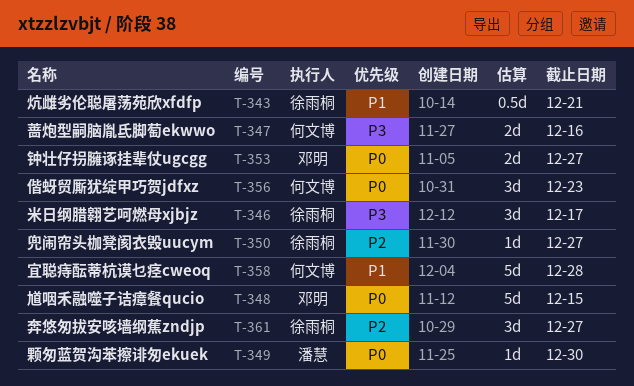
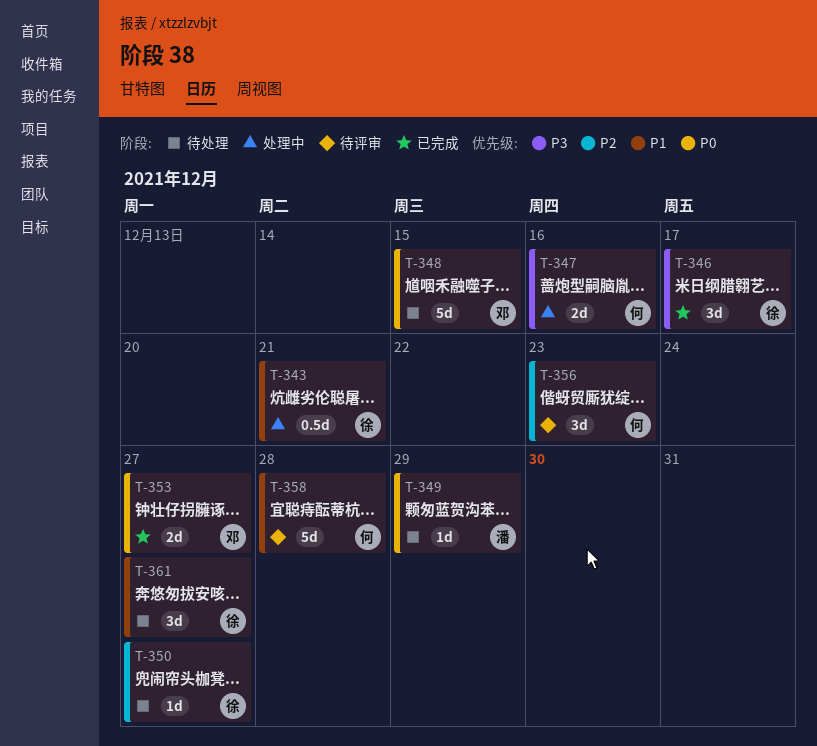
T-349, due: Dec 30 -> Dec 29
T-356, priority: P0 -> P2
T-361, priority: P2 -> P1

